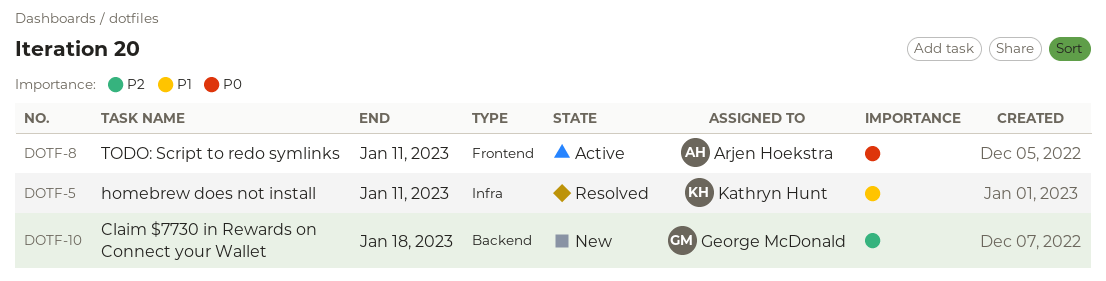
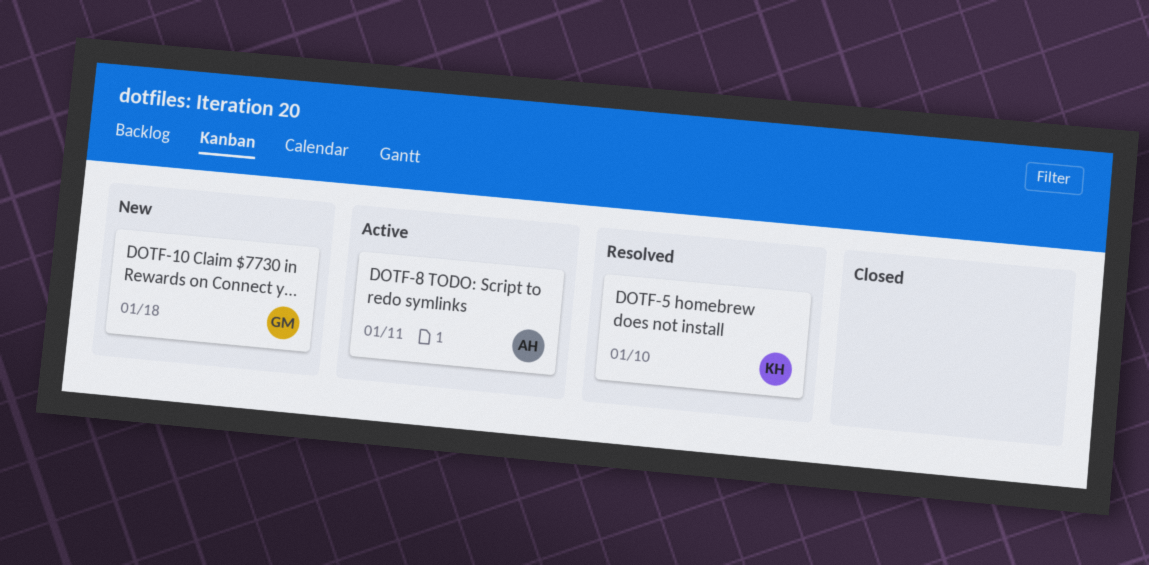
DOTF-5, due: Jan 11 -> Jan 10

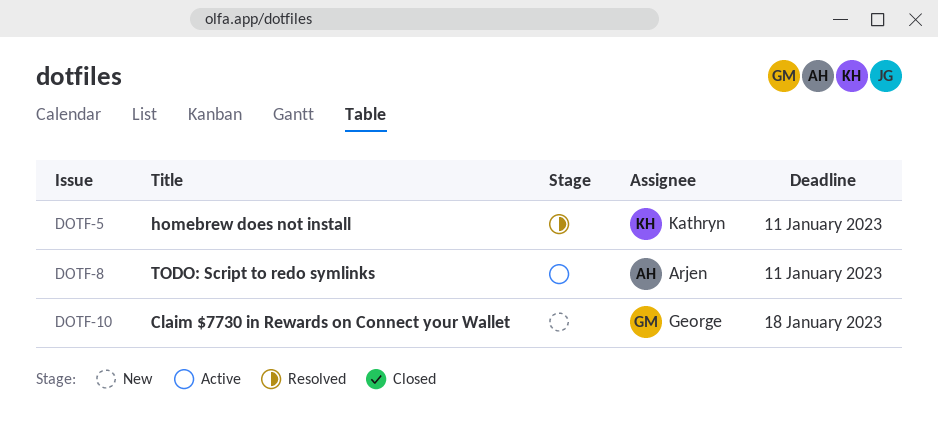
DOTF-5, due: Jan 10 -> Jan 11

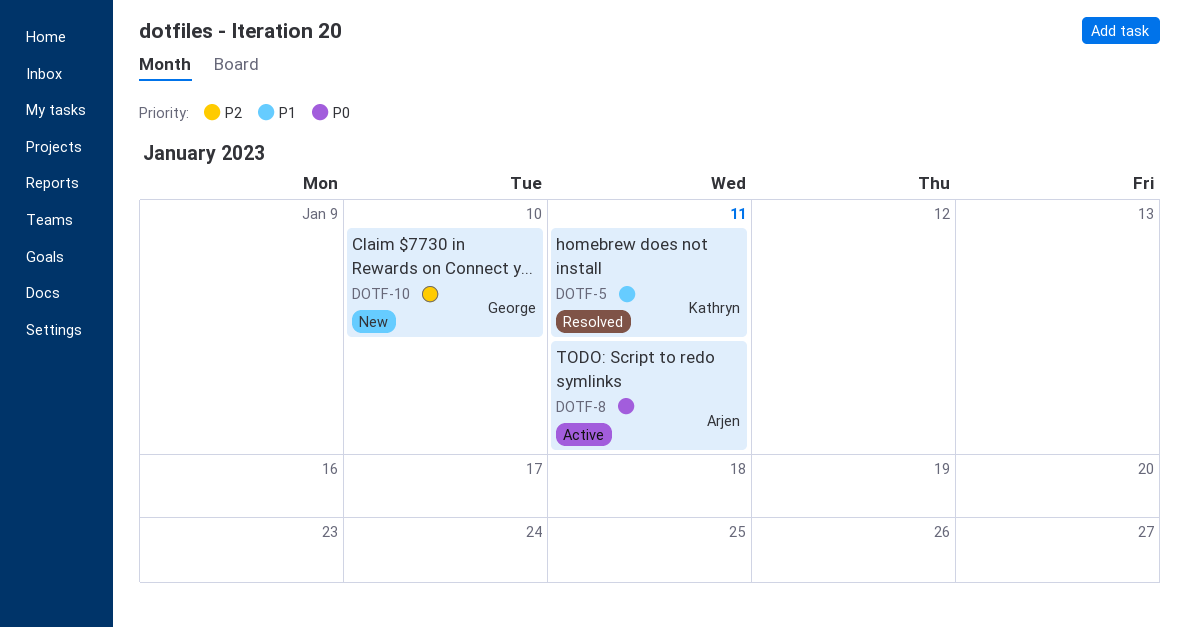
DOTF-10, due: Jan 18 -> Jan 10

